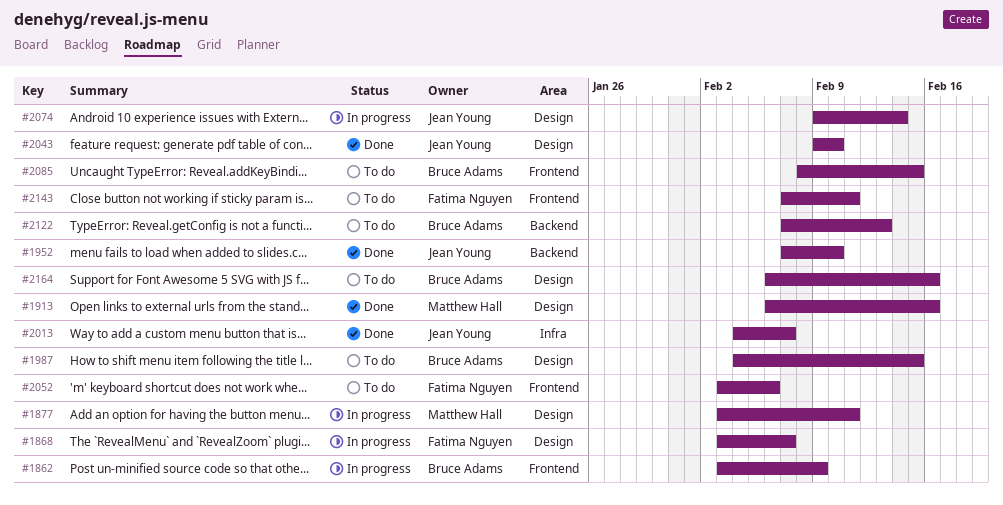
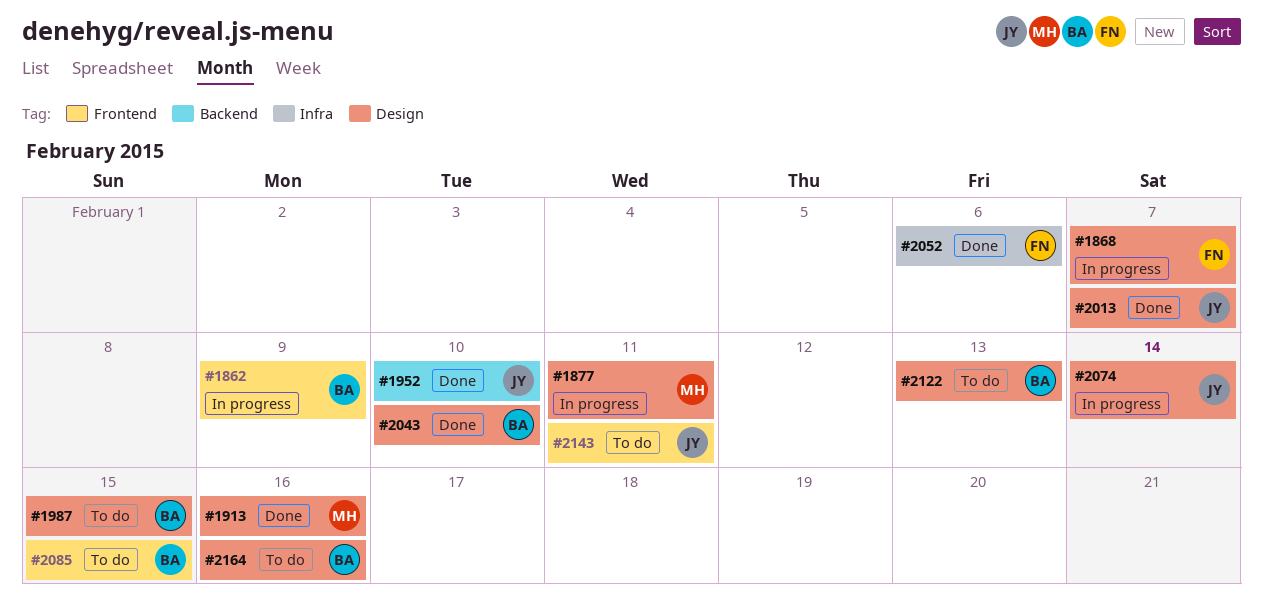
#2013, label: Infra -> Design
#2043, owner: Jean Young -> Bruce Adams
#2052, status: To do -> Done
#2052, label: Frontend -> Infra
#2122, label: Backend -> Design
#2143, owner: Fatima Nguyen -> Jean Young

